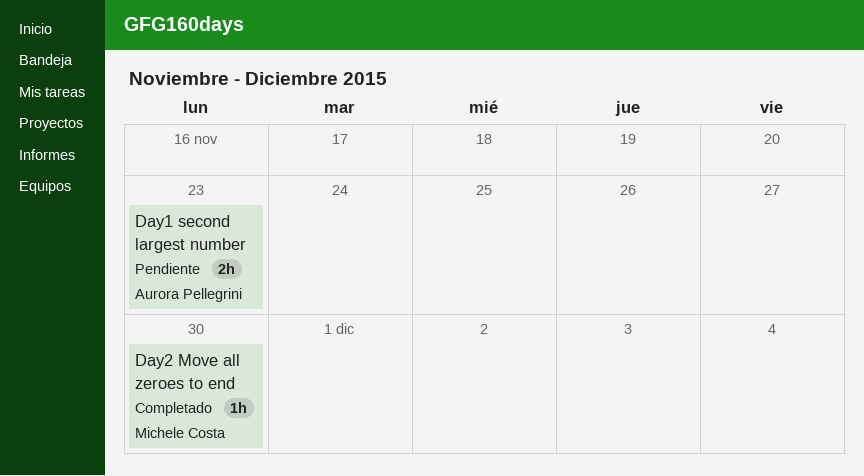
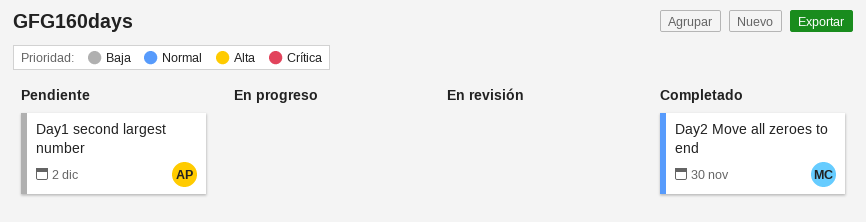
Day1 second largest number, due: Nov 23 -> Dec 2

